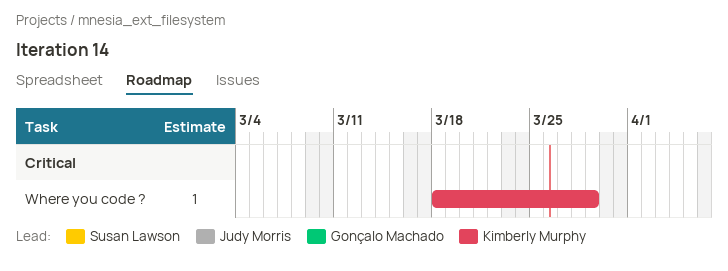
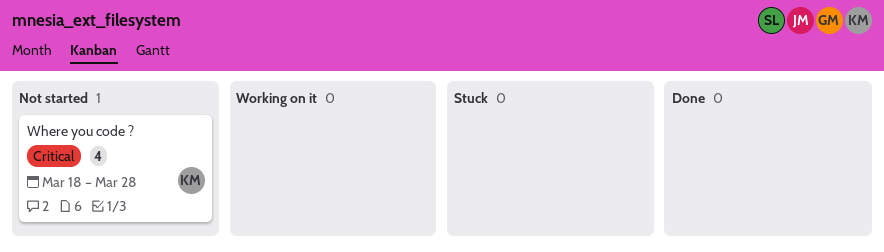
Where you code ?, estimate: 1 -> 4
Where you code ?, due: Mar 29 -> Mar 28

